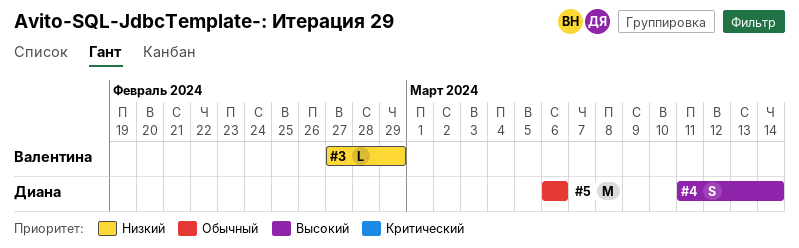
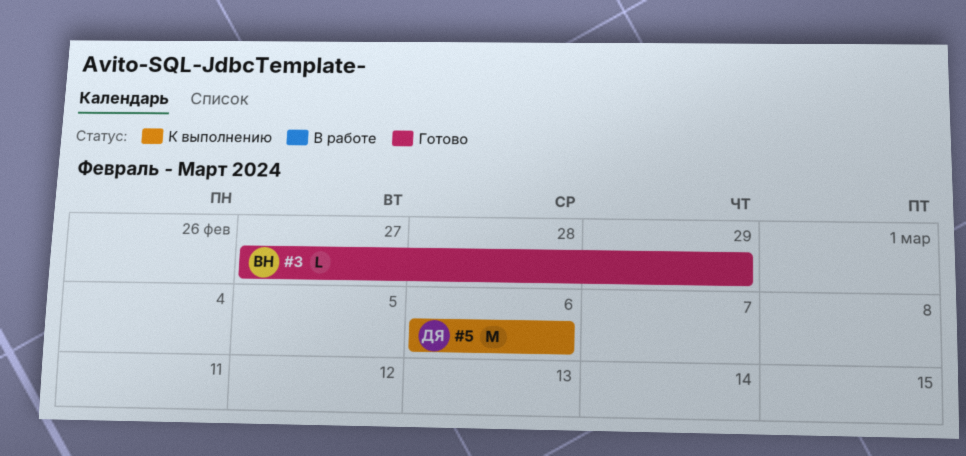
#4: present -> none

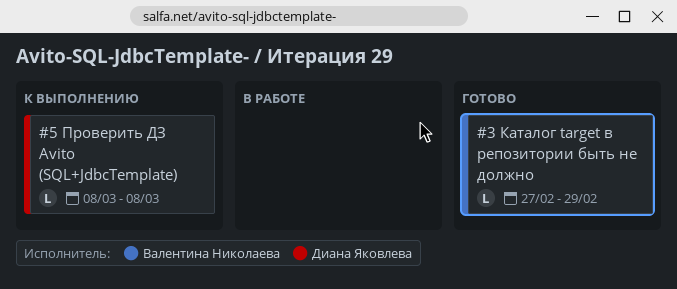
#5, estimate: M -> L
#5, start: Mar 6 -> Mar 8
#5, due: Mar 6 -> Mar 8

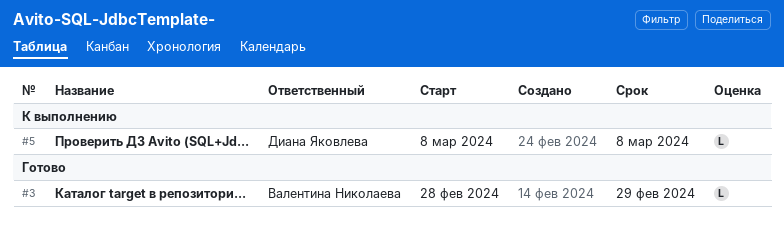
#3, start: Feb 27 -> Feb 28

